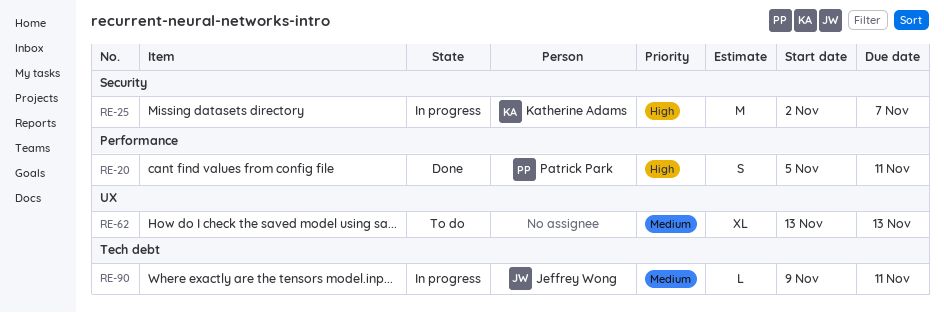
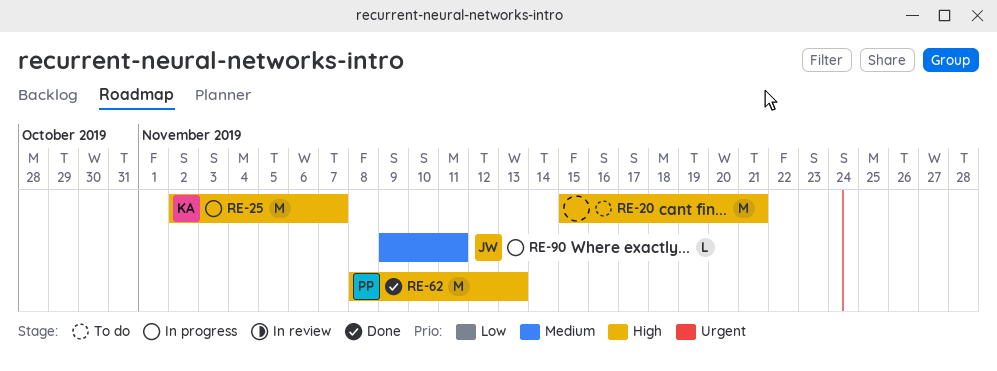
RE-20, status: Done -> To do
RE-20, owner: Patrick Park -> none
RE-20, estimate: S -> M
RE-20, start: Nov 5 -> Nov 15
RE-20, due: Nov 11 -> Nov 21
RE-62, status: To do -> Done
RE-62, owner: none -> Patrick Park
RE-62, priority: Medium -> High
RE-62, estimate: XL -> M
RE-62, start: Nov 13 -> Nov 8

